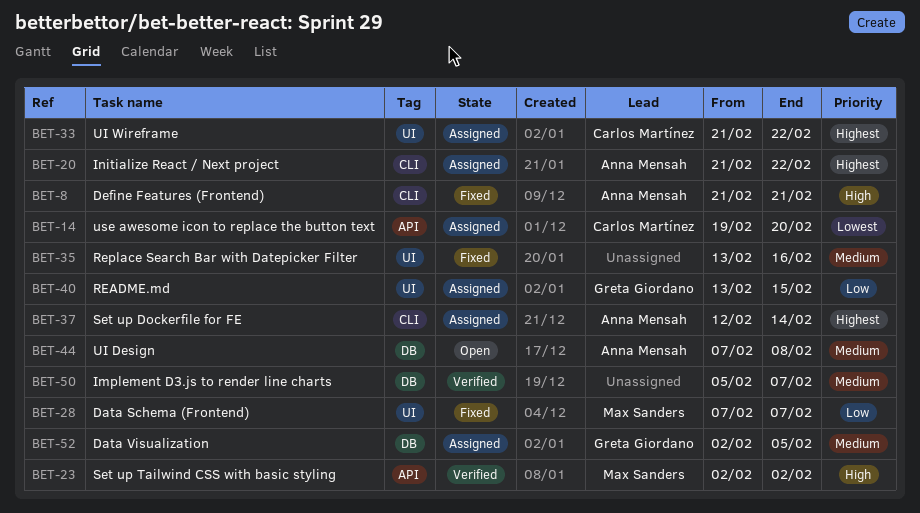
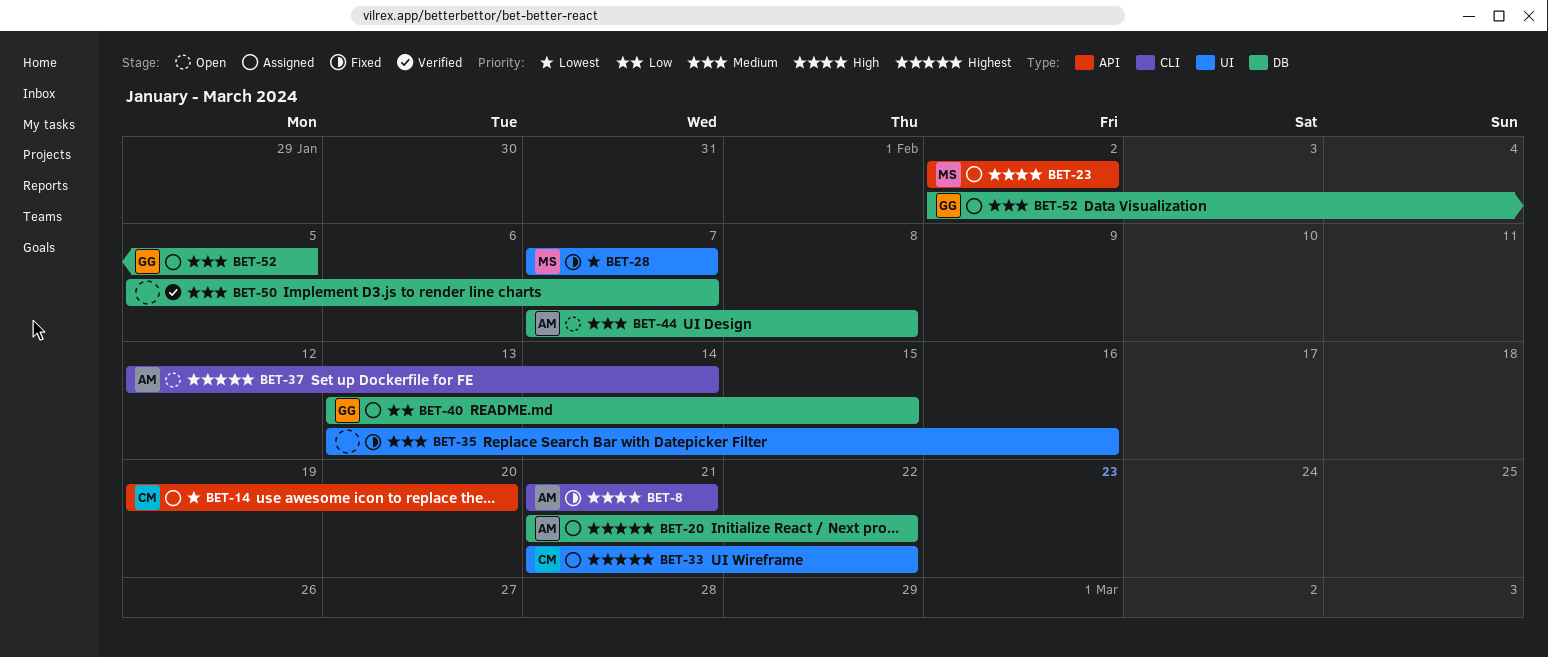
BET-20, label: CLI -> DB
BET-23, status: Verified -> Assigned
BET-28, priority: Low -> Lowest
BET-37, status: Assigned -> Open
BET-40, label: UI -> DB

